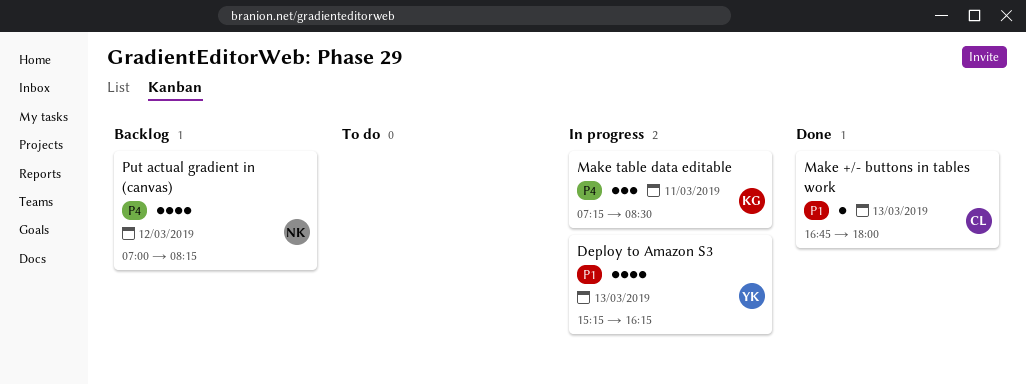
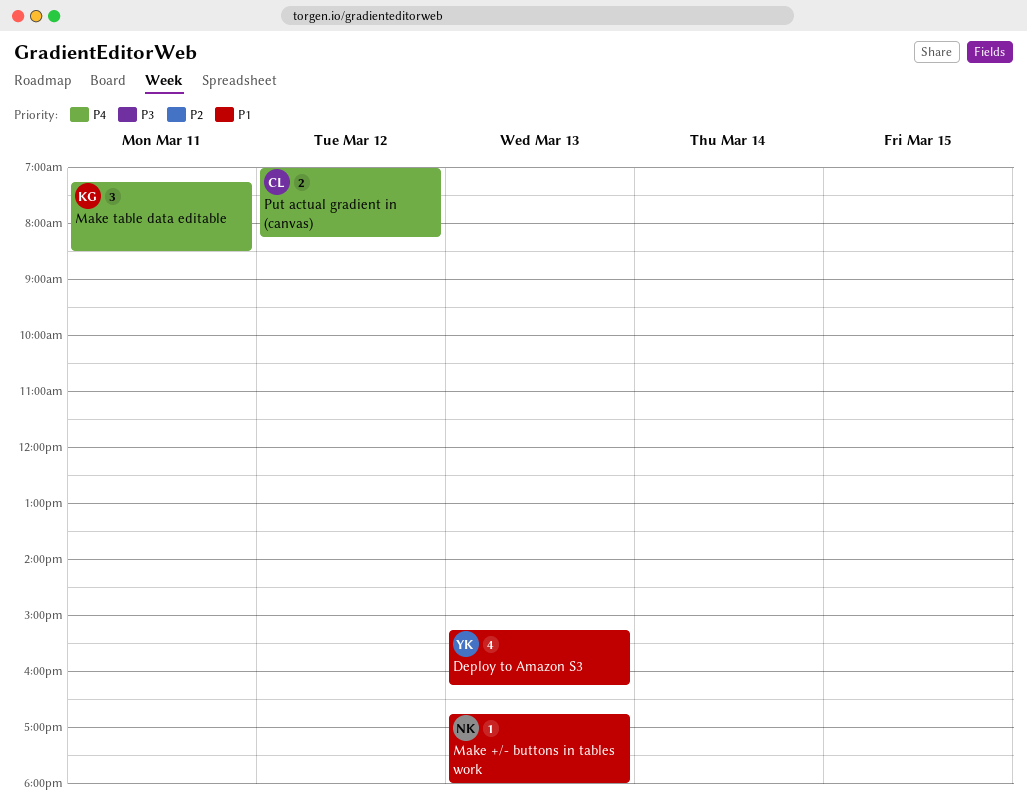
Make +/- buttons in tables work, owner: CL -> NK
Put actual gradient in (canvas), owner: NK -> CL
Put actual gradient in (canvas), estimate: 4 -> 2

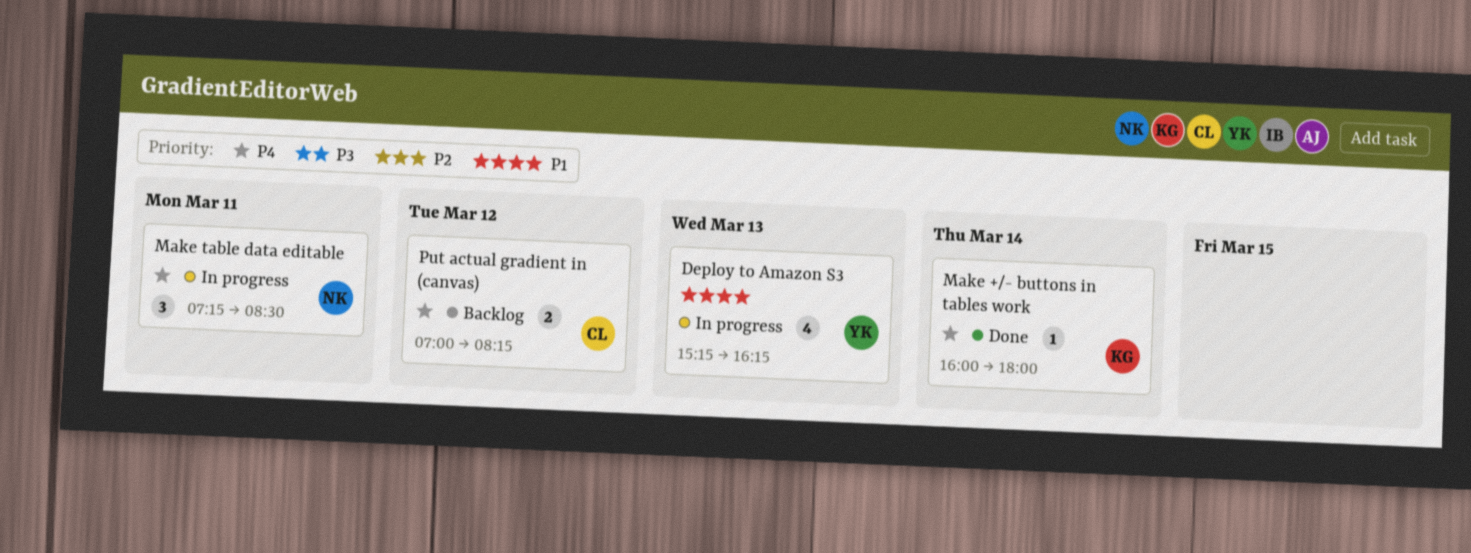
Make +/- buttons in tables work, owner: NK -> KG
Make +/- buttons in tables work, priority: P1 -> P4
Make +/- buttons in tables work, day: Mar 13 -> Mar 14
Make +/- buttons in tables work, begins: 16:45 -> 16:00
Make table data editable, owner: KG -> NK

